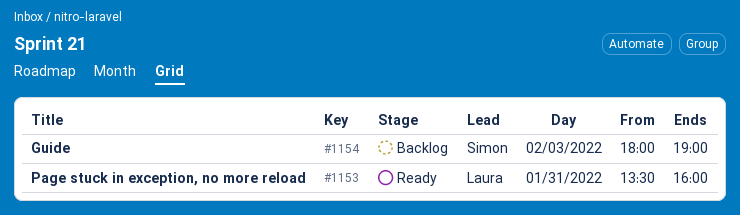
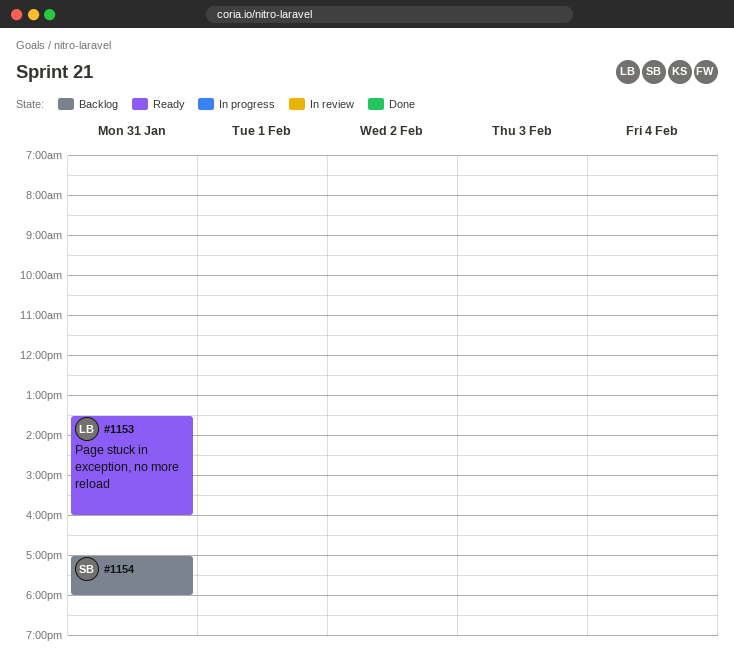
#1154, day: Feb 3 -> Jan 31
#1154, begins: 18:00 -> 17:00
#1154, ends: 19:00 -> 18:00

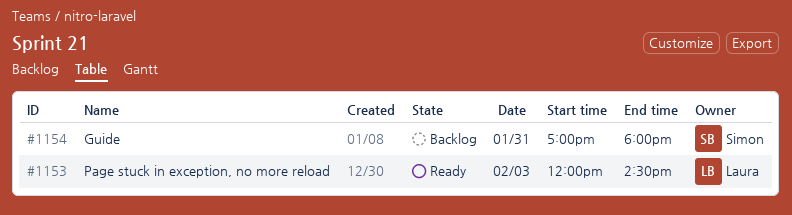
#1153, day: Jan 31 -> Feb 3
#1153, begins: 13:30 -> 12:00
#1153, ends: 16:00 -> 14:30

